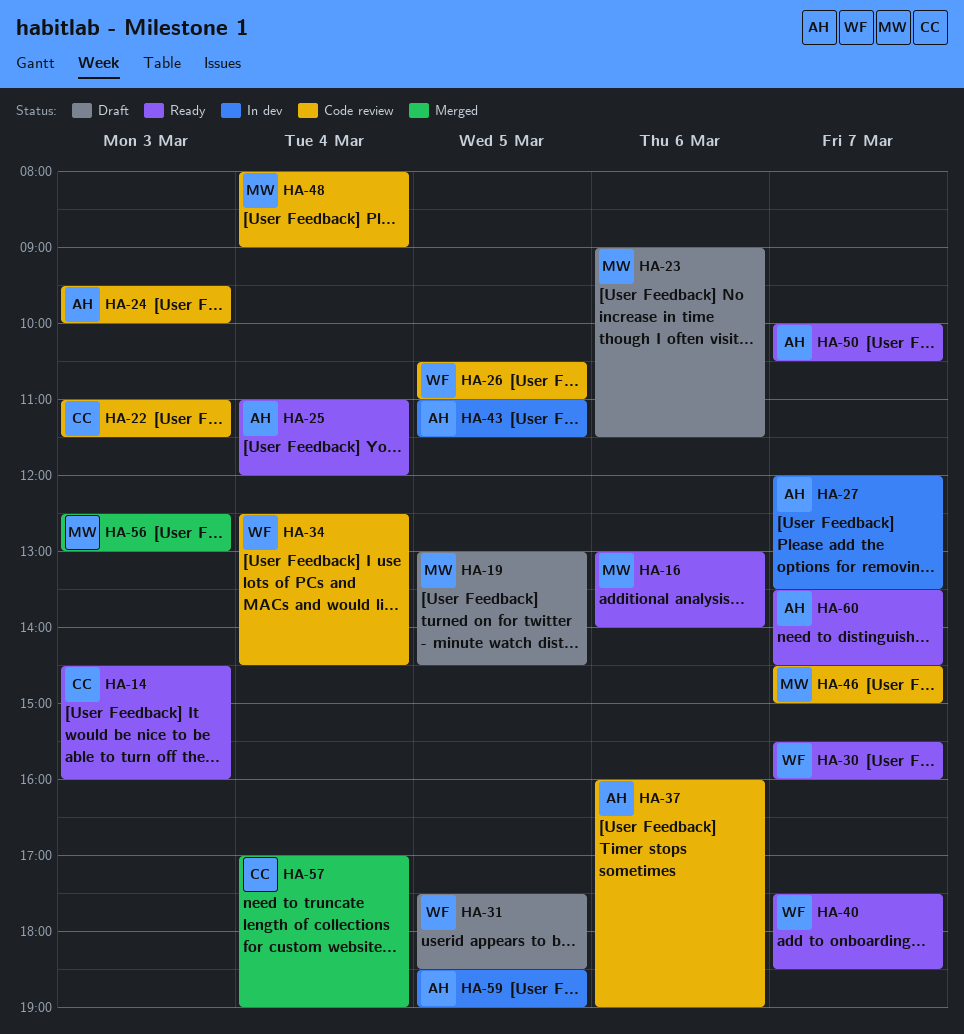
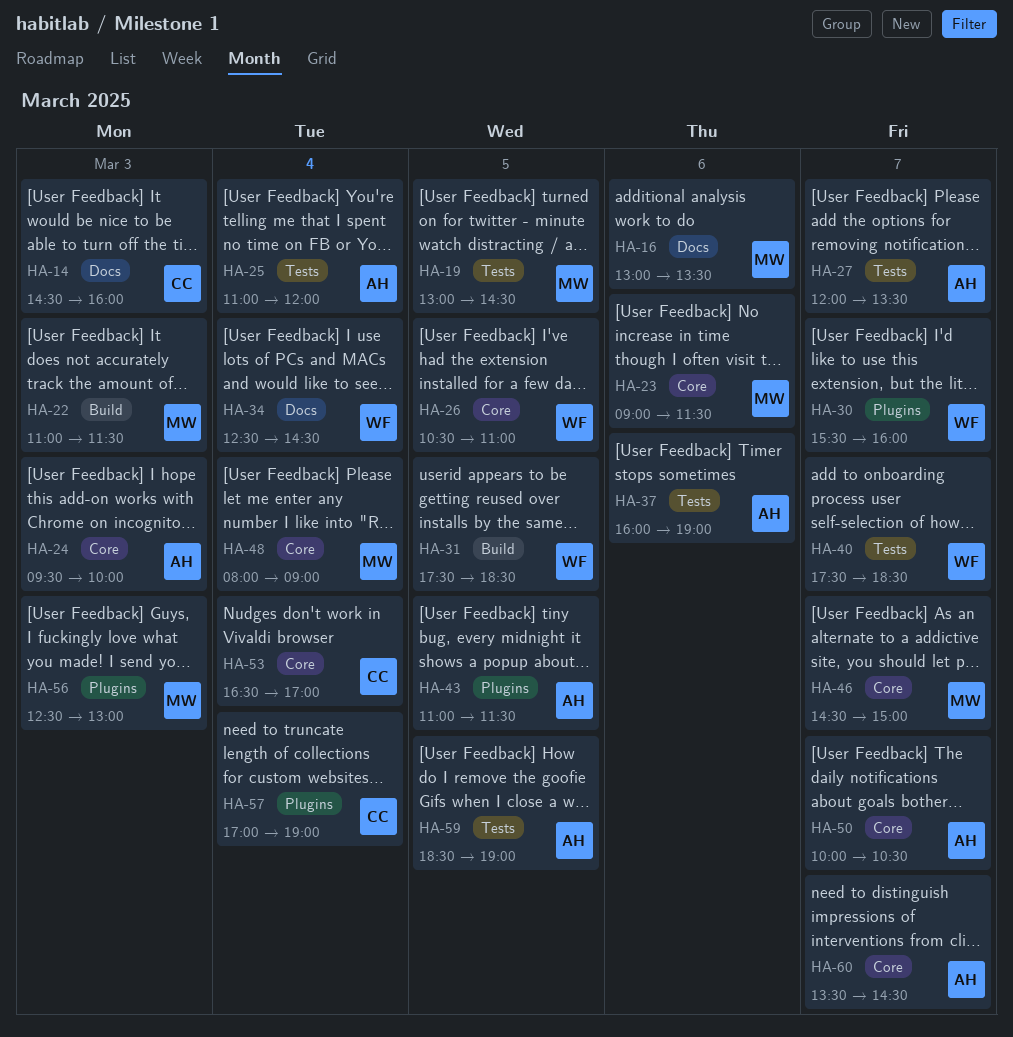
HA-16, ends: 14:00 -> 13:30
HA-22, owner: CC -> MW
HA-53: none -> present

